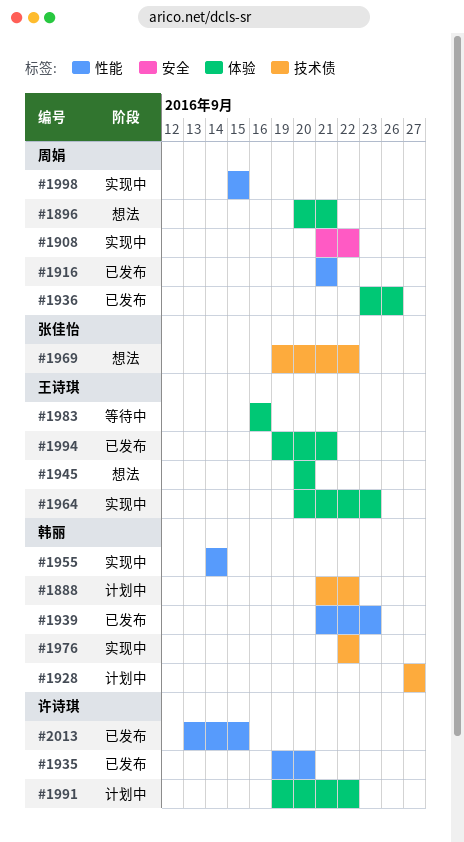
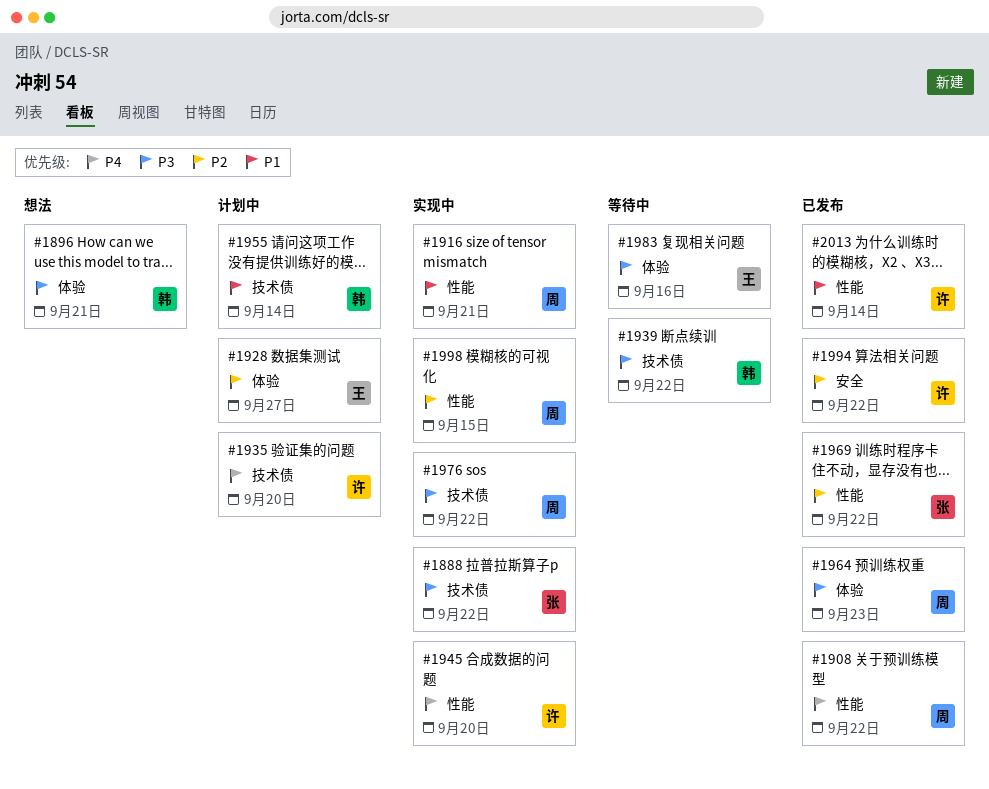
#1888, status: 计划中 -> 实现中
#1888, owner: 韩丽 -> 张佳怡
#1896, owner: 周娟 -> 韩丽
#1908, status: 实现中 -> 已发布
#1908, label: 安全 -> 性能
#1916, status: 已发布 -> 实现中
#1928, owner: 韩丽 -> 王诗琪
#1928, label: 技术债 -> 体验
#1935, status: 已发布 -> 计划中
#1935, label: 性能 -> 技术债
#1936: present -> none
#1939, status: 已发布 -> 等待中
#1939, label: 性能 -> 技术债
#1939, due: Sep 23 -> Sep 22
#1945, status: 想法 -> 实现中
#1945, owner: 王诗琪 -> 许诗琪
#1945, label: 体验 -> 性能
#1955, status: 实现中 -> 计划中
#1955, label: 性能 -> 技术债
#1964, status: 实现中 -> 已发布
#1964, owner: 王诗琪 -> 周娟
#1969, status: 想法 -> 已发布
#1969, label: 技术债 -> 性能
#1976, owner: 韩丽 -> 周娟
#1991: present -> none
#1994, owner: 王诗琪 -> 许诗琪
#1994, label: 体验 -> 安全
#1994, due: Sep 21 -> Sep 22
#2013, due: Sep 15 -> Sep 14

